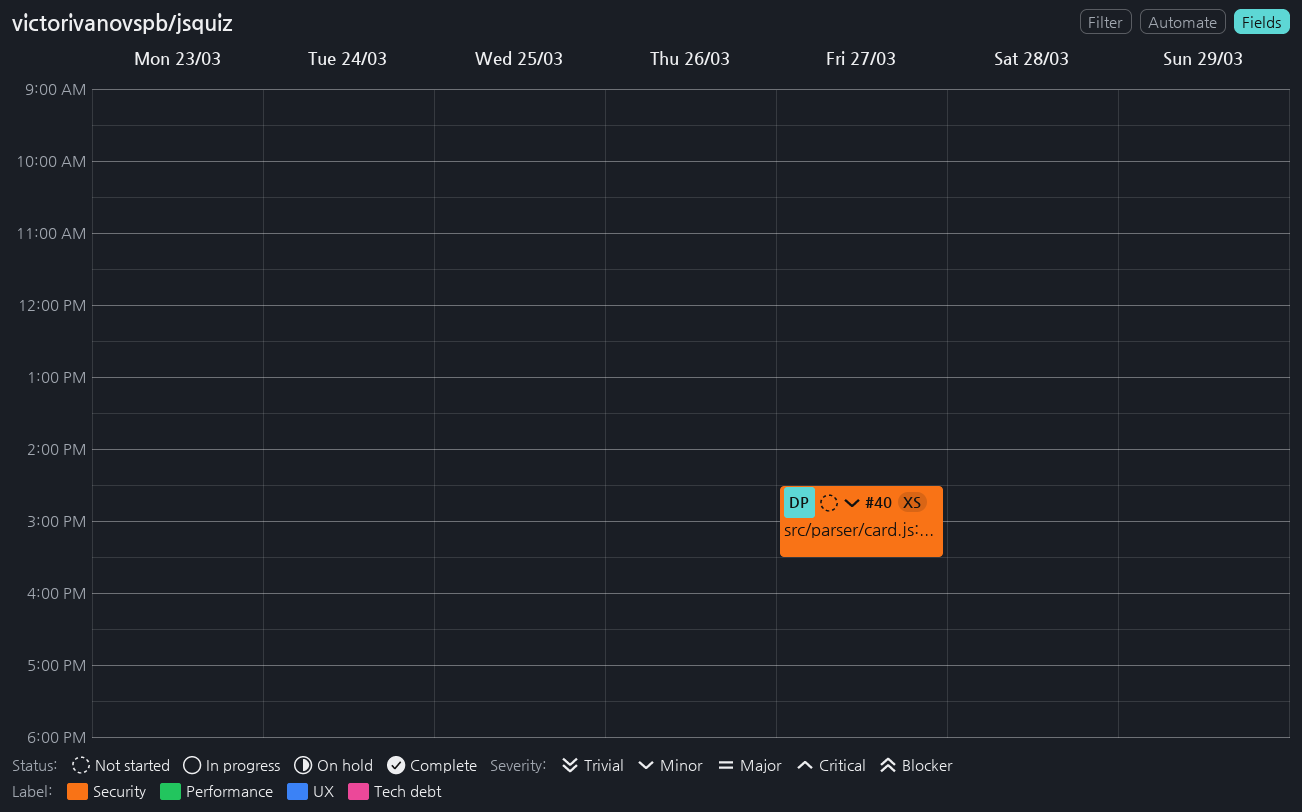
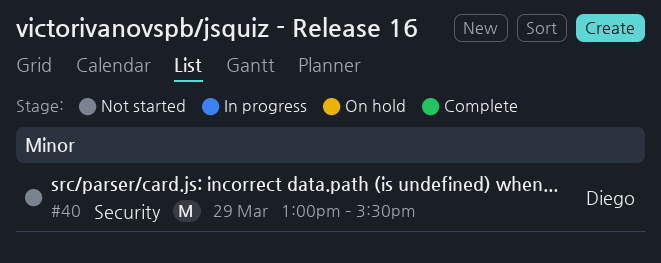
#40, estimate: XS -> M
#40, day: Mar 27 -> Mar 29
#40, begins: 14:30 -> 13:00

